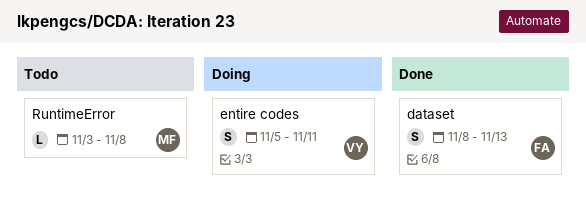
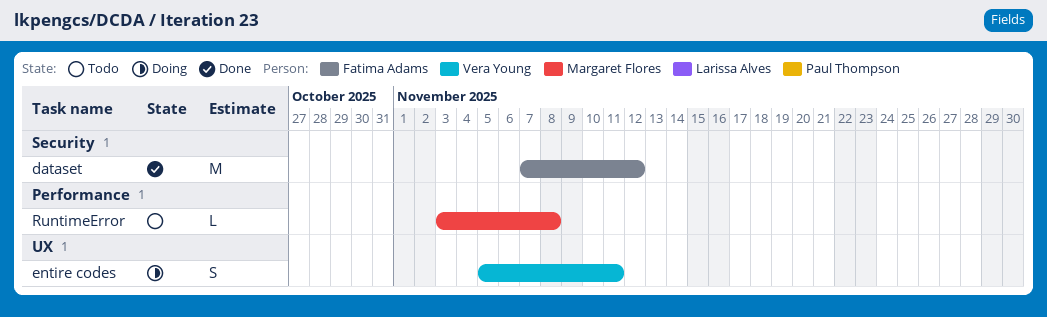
dataset, estimate: S -> M
dataset, start: Nov 8 -> Nov 7
dataset, due: Nov 13 -> Nov 12

